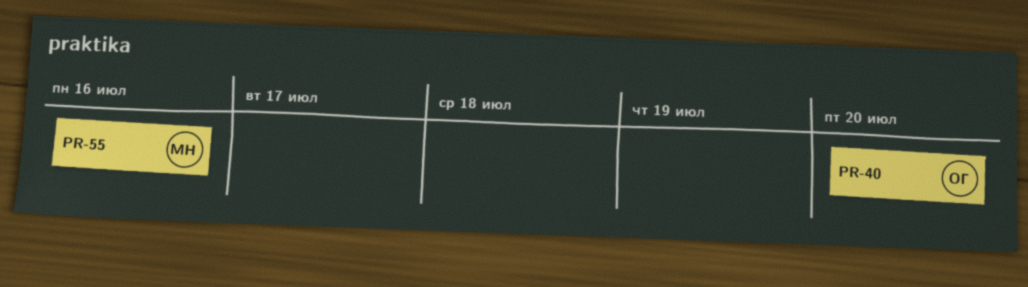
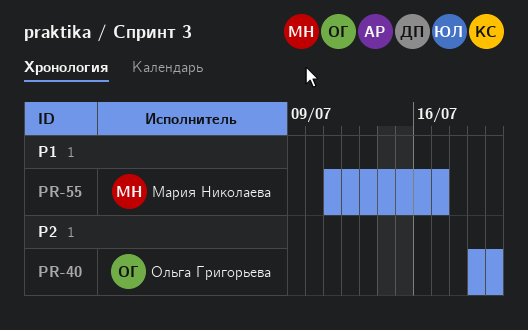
PR-55, due: Jul 16 -> Jul 17

